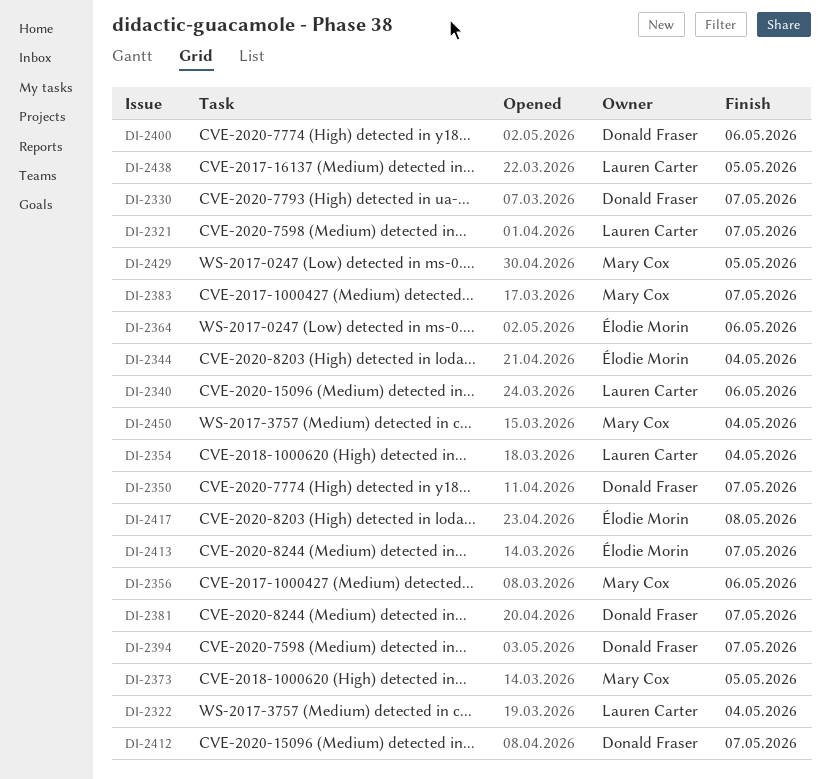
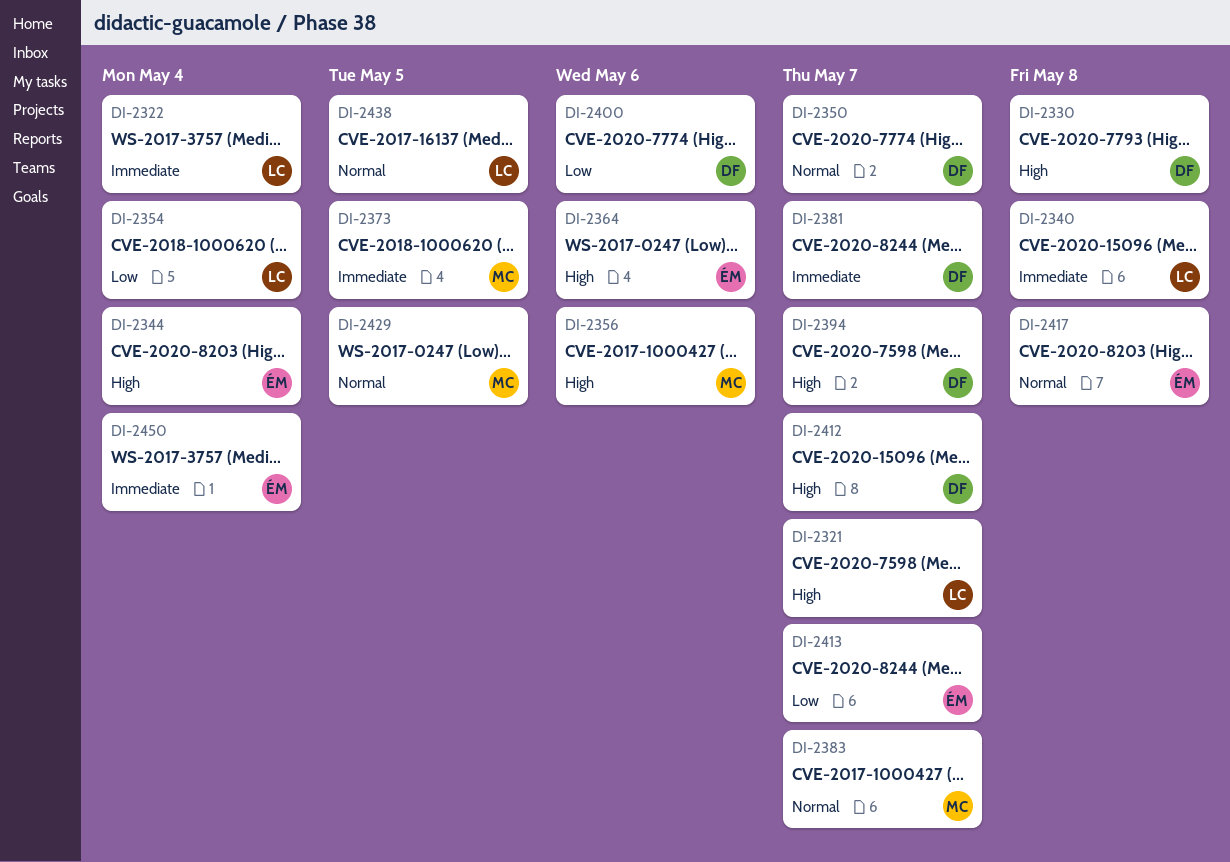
DI-2330, due: May 7 -> May 8
DI-2340, due: May 6 -> May 8
DI-2450, owner: Mary Cox -> Élodie Morin

